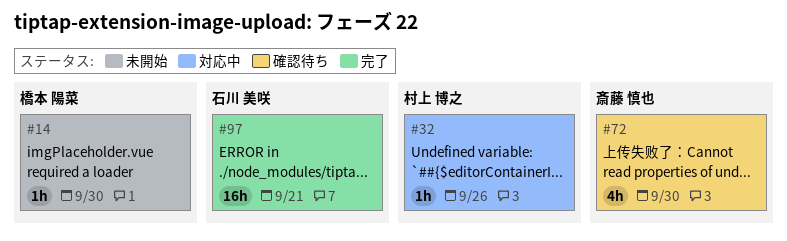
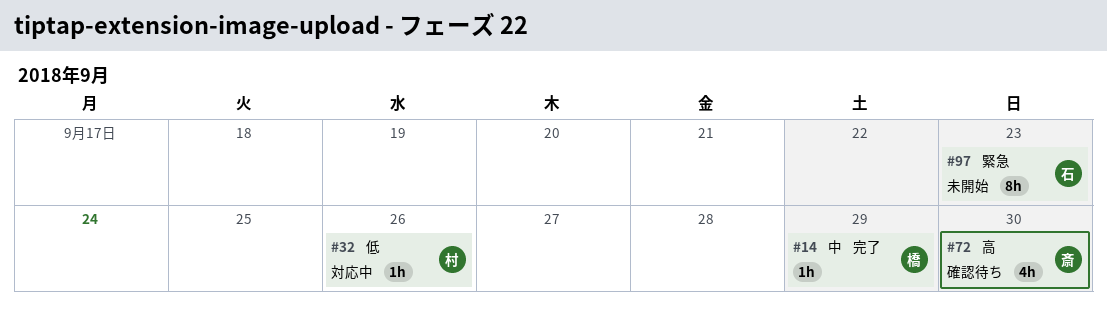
#14, status: 未開始 -> 完了
#14, due: Sep 30 -> Sep 29
#97, status: 完了 -> 未開始
#97, estimate: 16h -> 8h
#97, due: Sep 21 -> Sep 23

